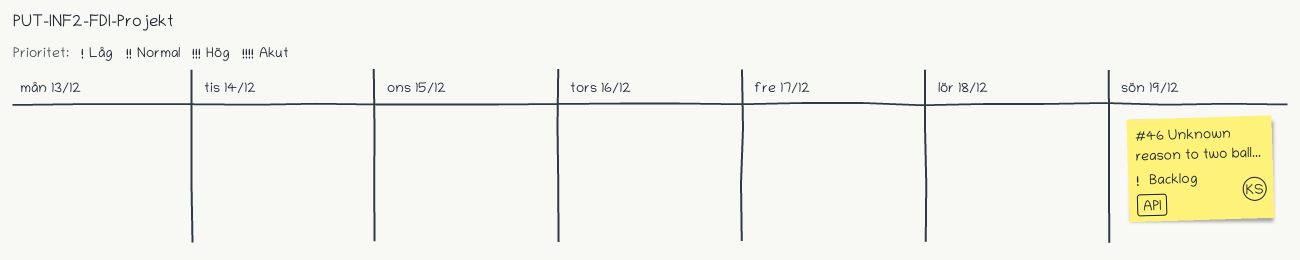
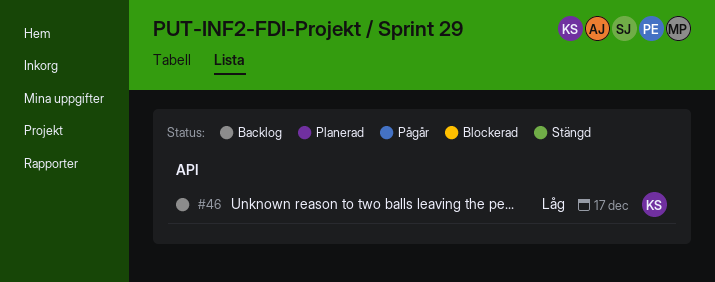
#46, due: Dec 19 -> Dec 17

